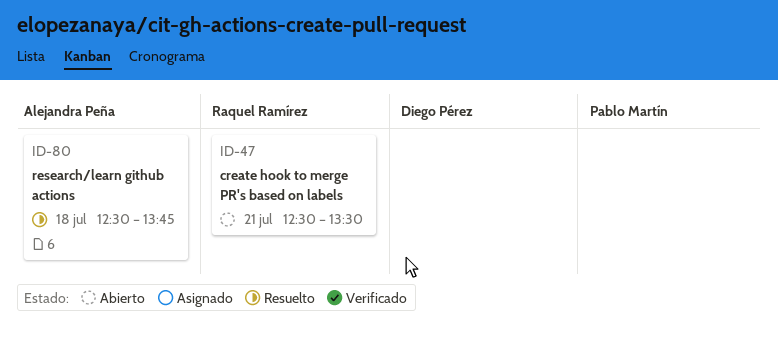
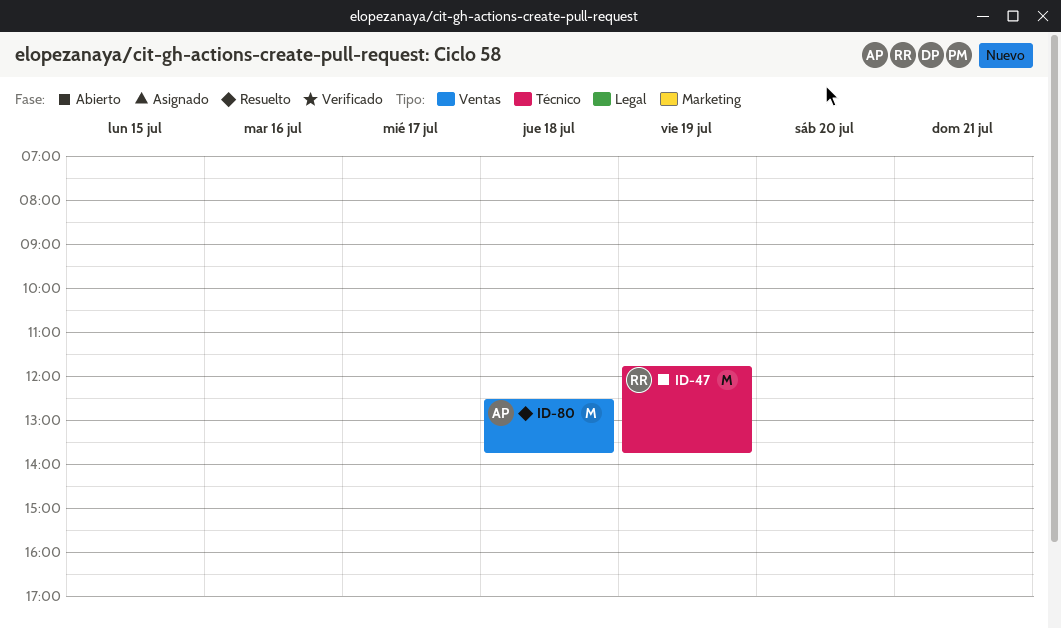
ID-47, day: Jul 21 -> Jul 19
ID-47, begins: 12:30 -> 11:45
ID-47, ends: 13:30 -> 13:45

